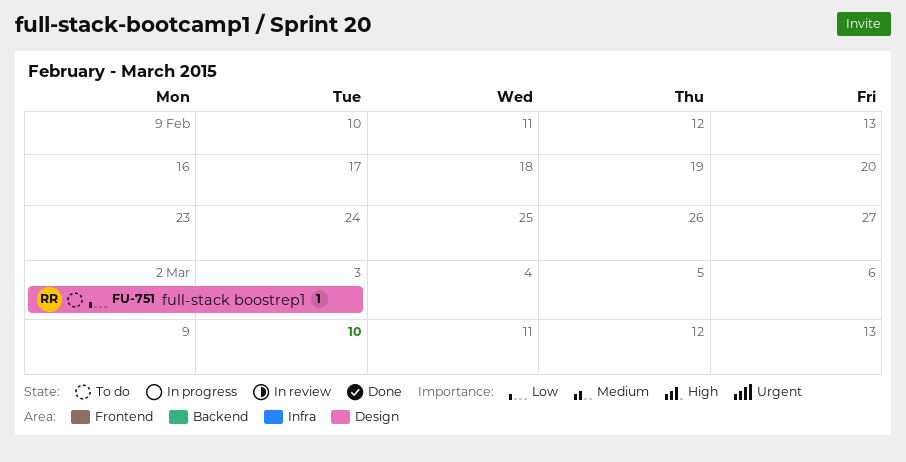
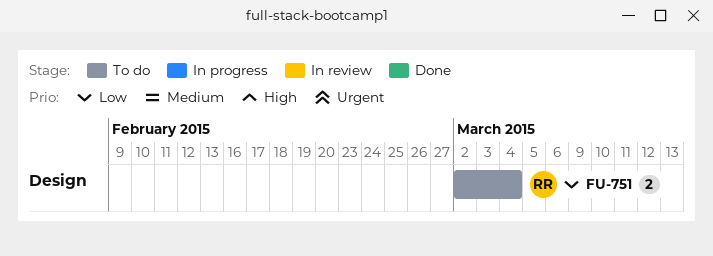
FU-751, estimate: 1 -> 2
FU-751, due: Mar 3 -> Mar 4

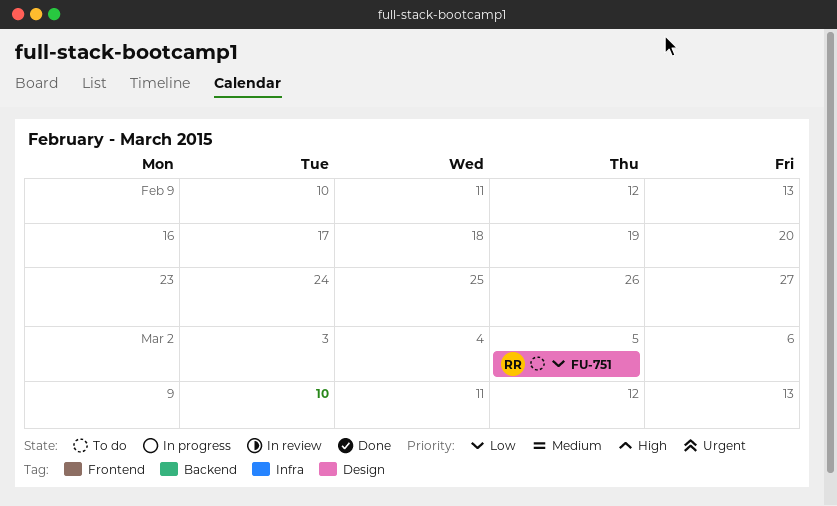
FU-751, start: Mar 2 -> Mar 5
FU-751, due: Mar 4 -> Mar 5

